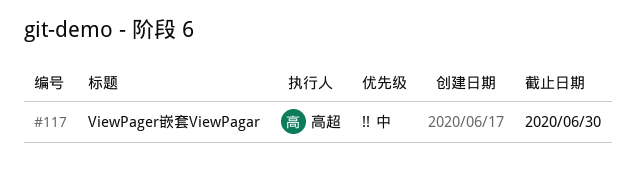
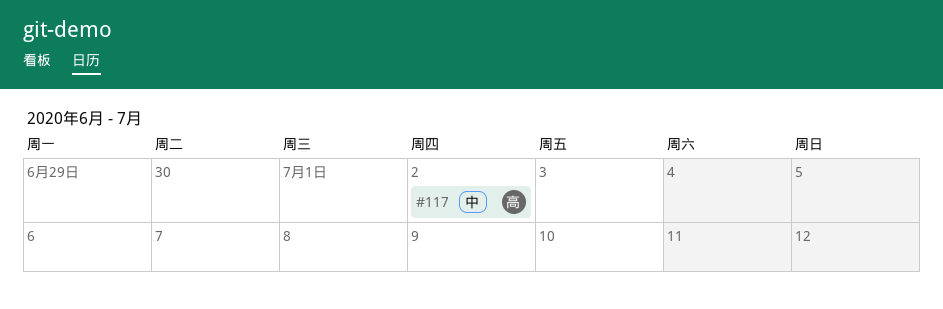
#117, due: Jun 30 -> Jul 2

